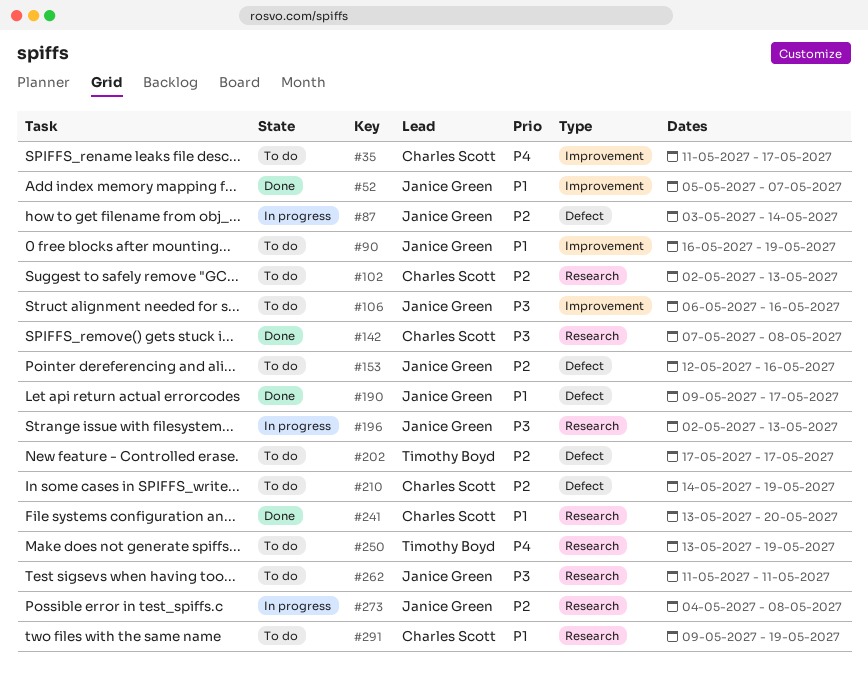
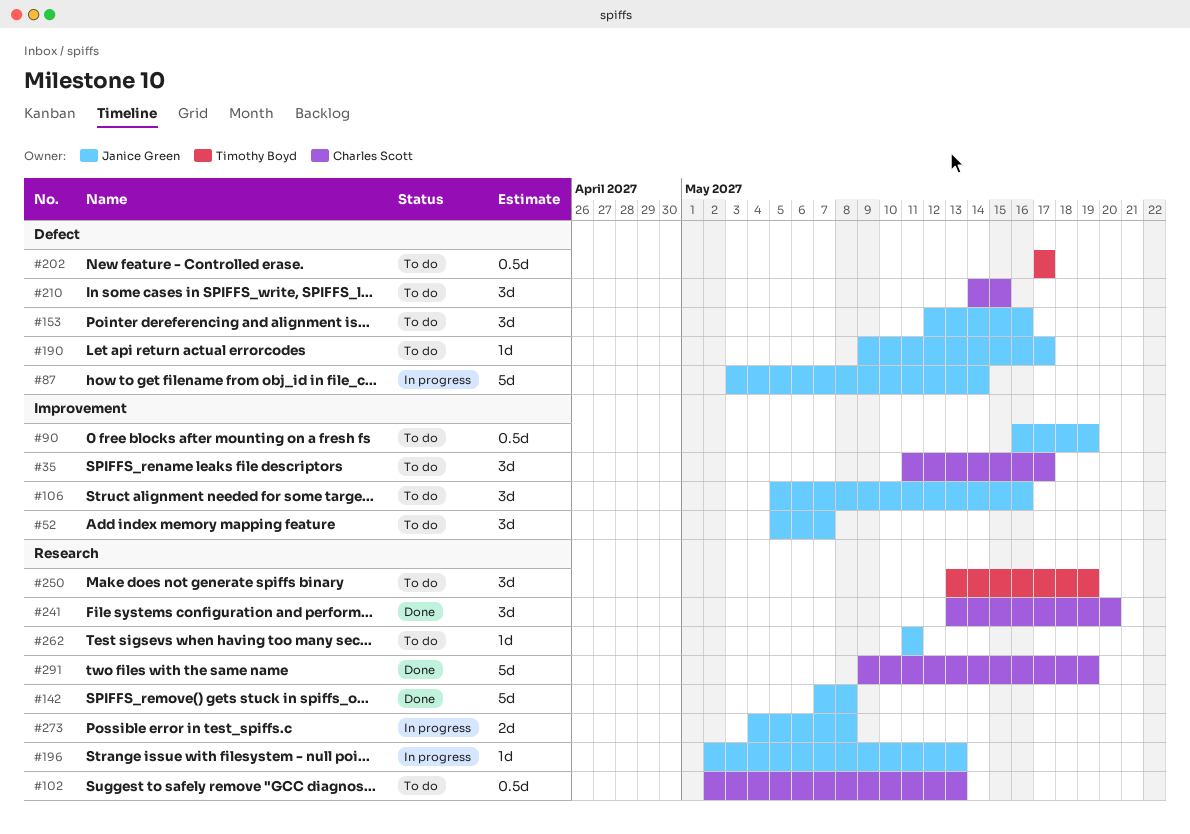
#52, status: Done -> To do
#106, start: May 6 -> May 5
#142, owner: Charles Scott -> Janice Green
#190, status: Done -> To do
#210, due: May 19 -> May 15
#291, status: To do -> Done

